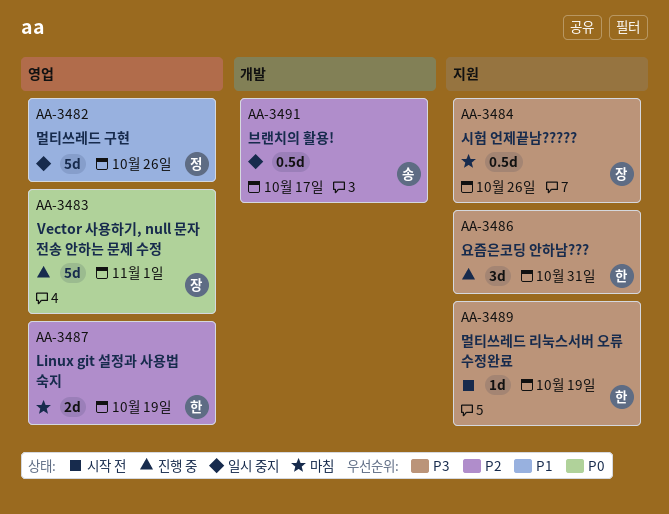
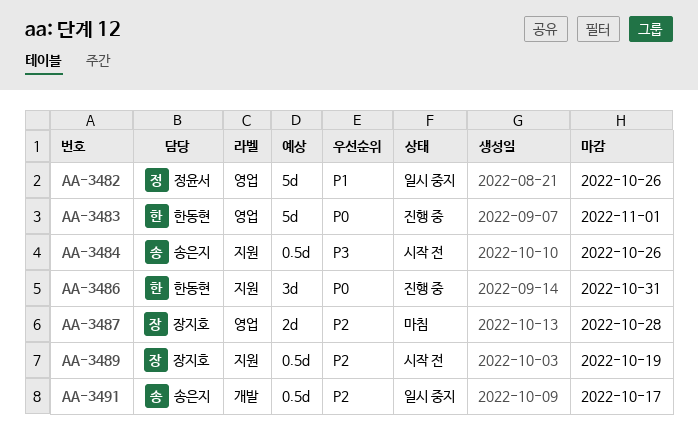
AA-3483, owner: 장지호 -> 한동현
AA-3484, status: 마침 -> 시작 전
AA-3484, owner: 장지호 -> 송은지
AA-3486, priority: P3 -> P0
AA-3487, owner: 한동현 -> 장지호
AA-3487, due: Oct 19 -> Oct 28
AA-3489, owner: 한동현 -> 장지호
AA-3489, priority: P3 -> P2
AA-3489, estimate: 1d -> 0.5d

